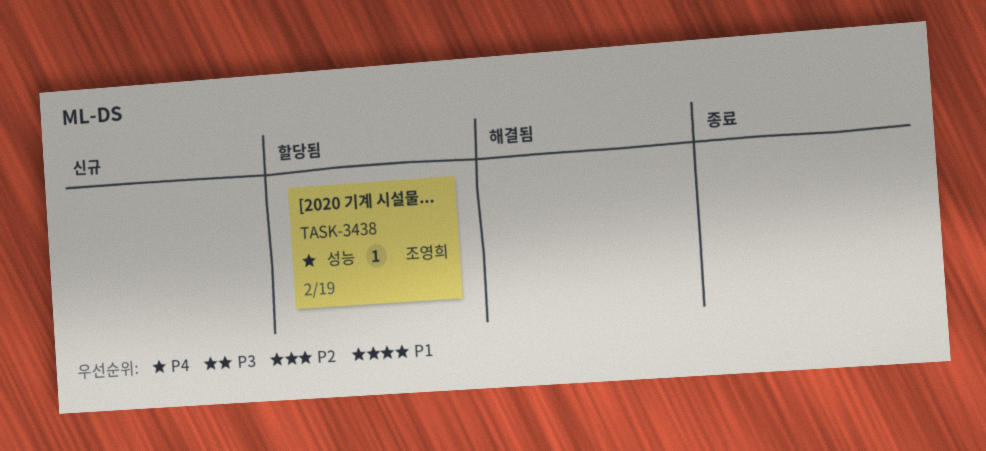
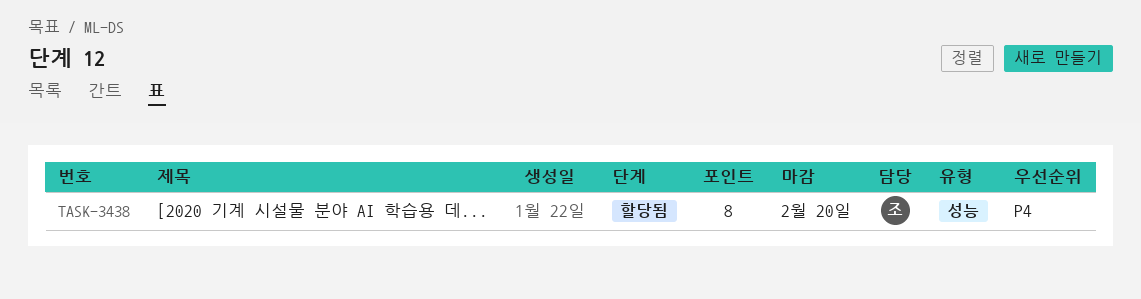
TASK-3438, estimate: 1 -> 8
TASK-3438, due: Feb 19 -> Feb 20

